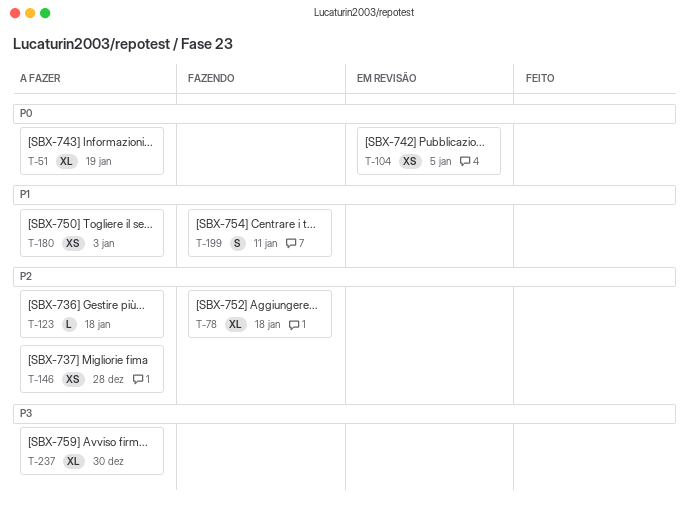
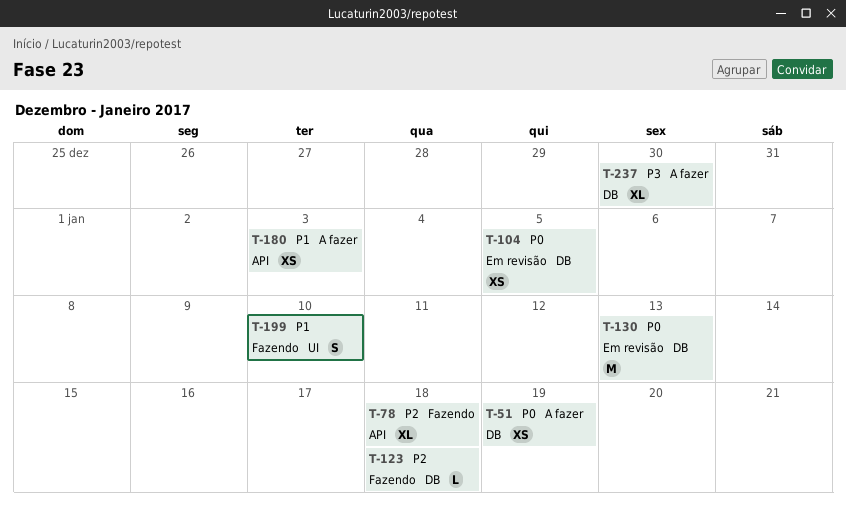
T-51, estimate: XL -> XS
T-123, status: A fazer -> Fazendo
T-130: none -> present
T-146: present -> none
T-199, due: Jan 11 -> Jan 10

